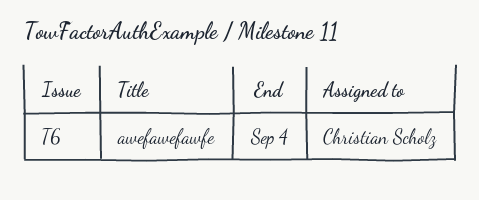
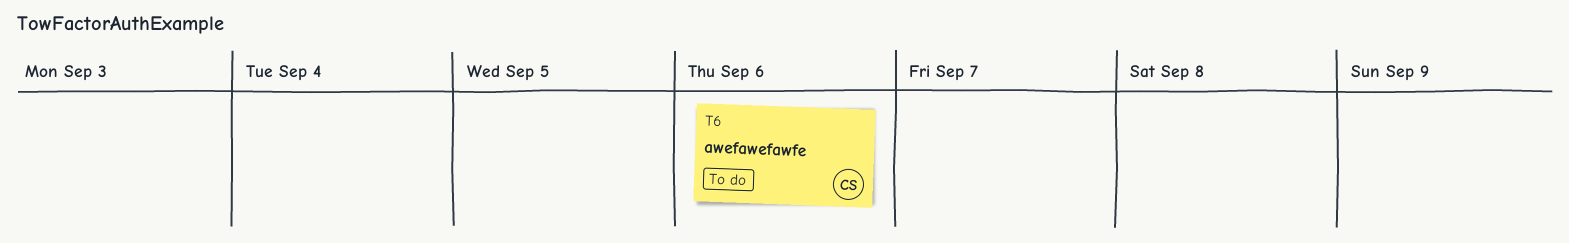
T6, due: Sep 4 -> Sep 6

